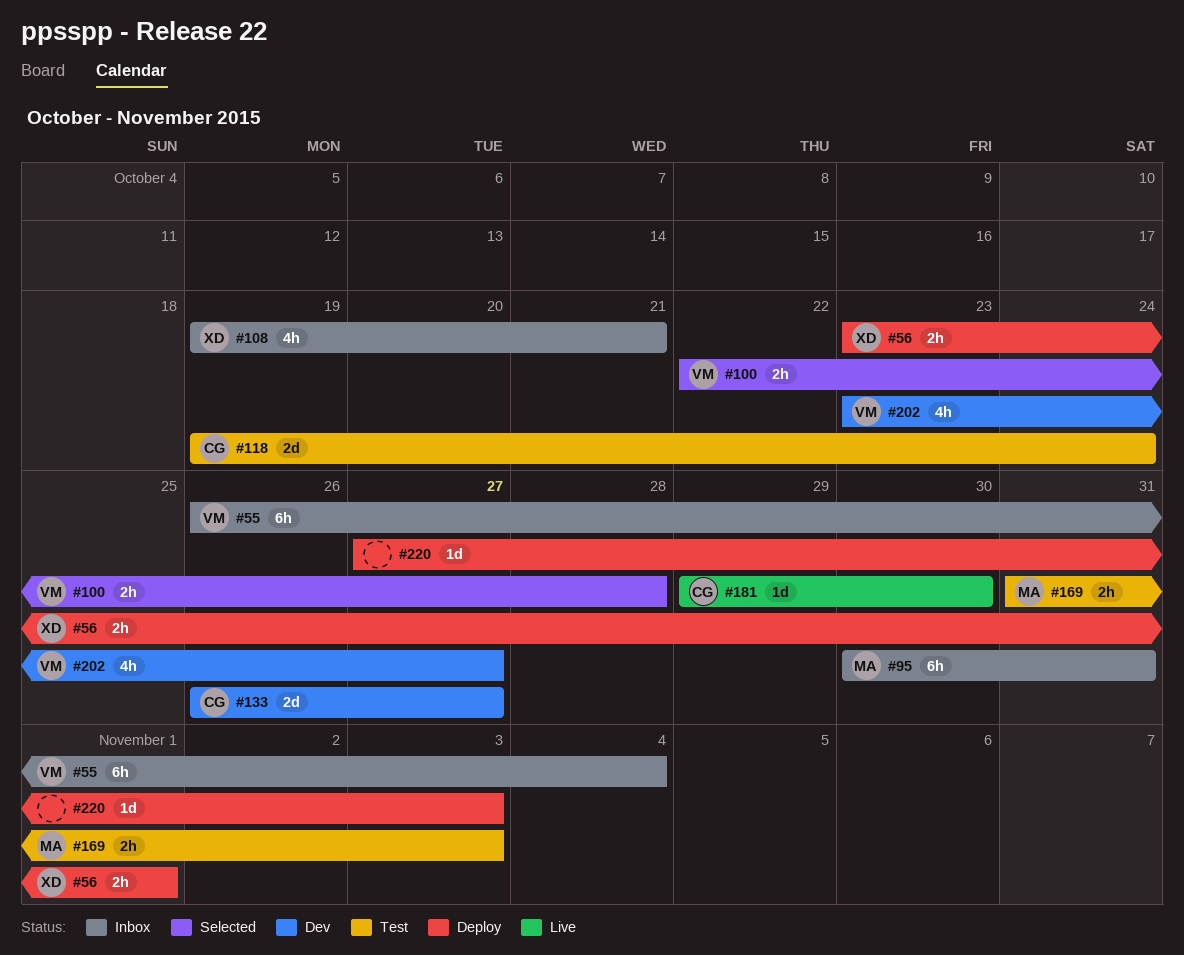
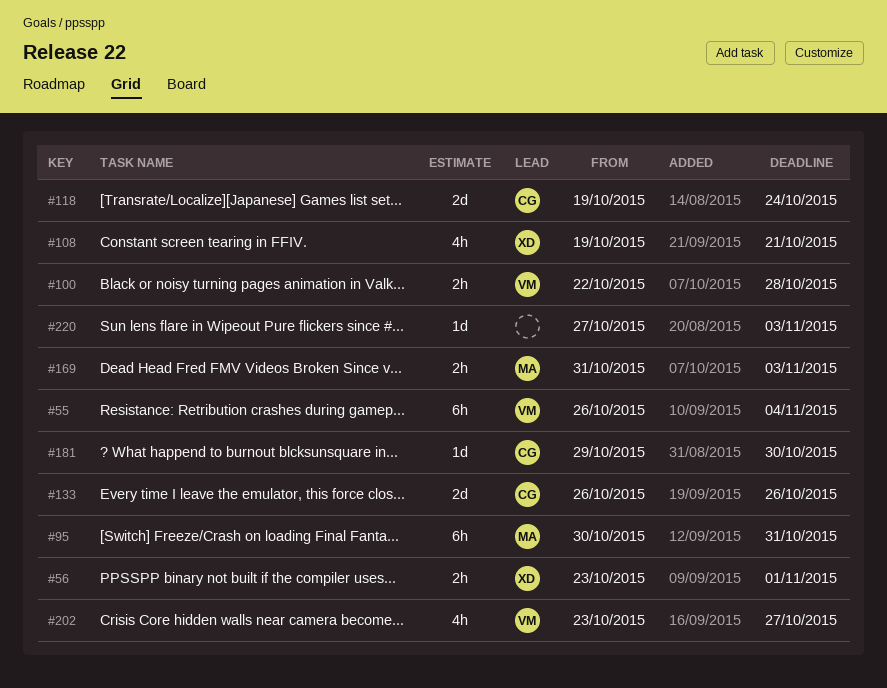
#133, due: Oct 27 -> Oct 26

